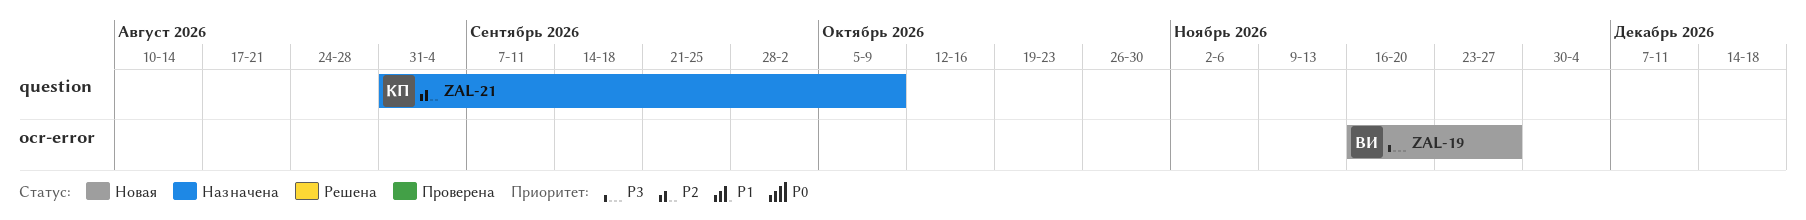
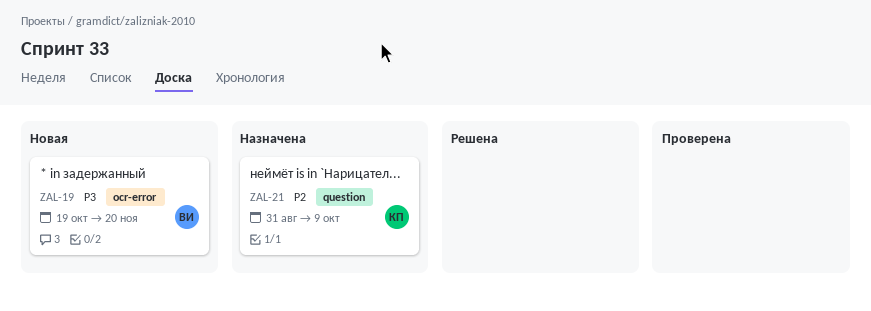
ZAL-19, start: Nov 16 -> Oct 19
ZAL-19, due: Nov 27 -> Nov 20

